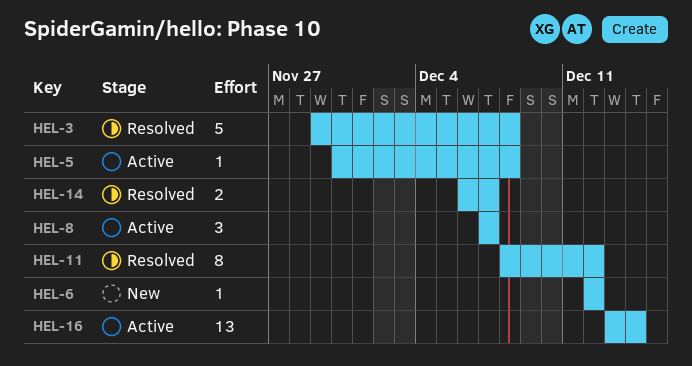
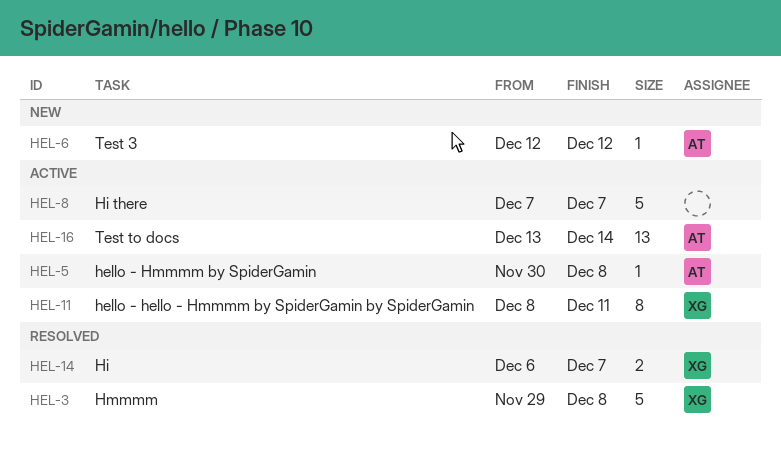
HEL-8, estimate: 3 -> 5
HEL-11, status: Resolved -> Active
HEL-11, due: Dec 12 -> Dec 11

